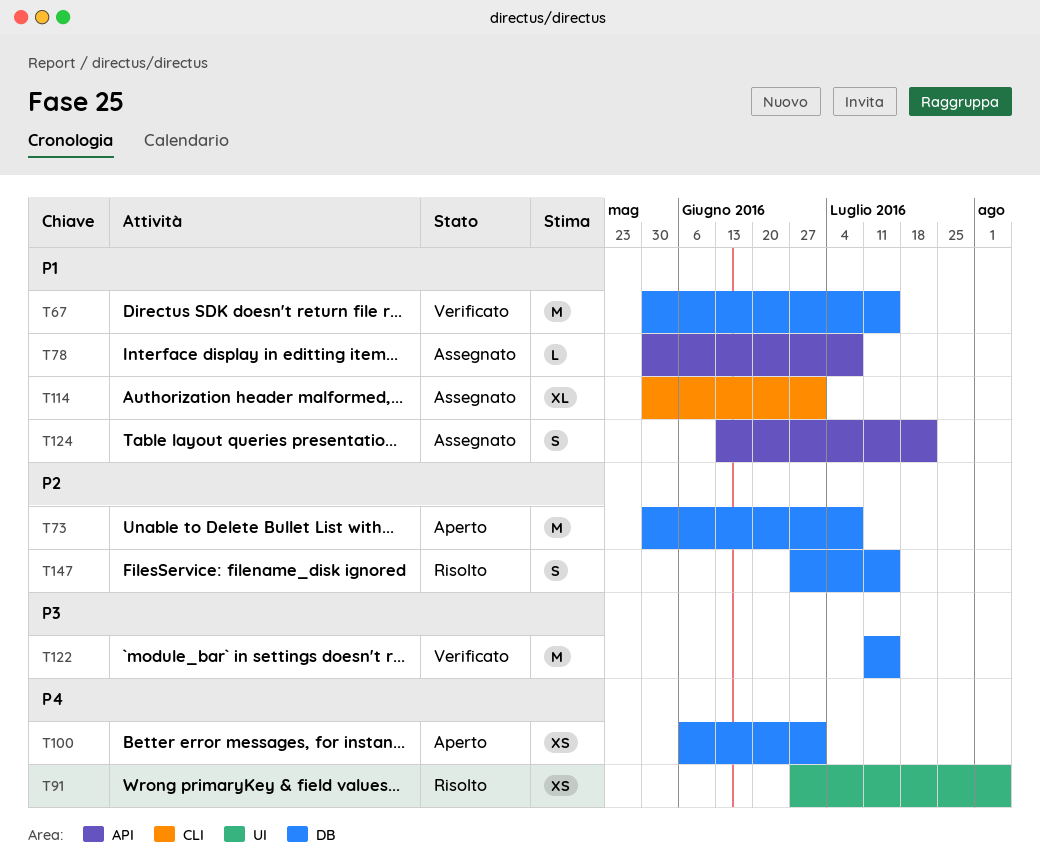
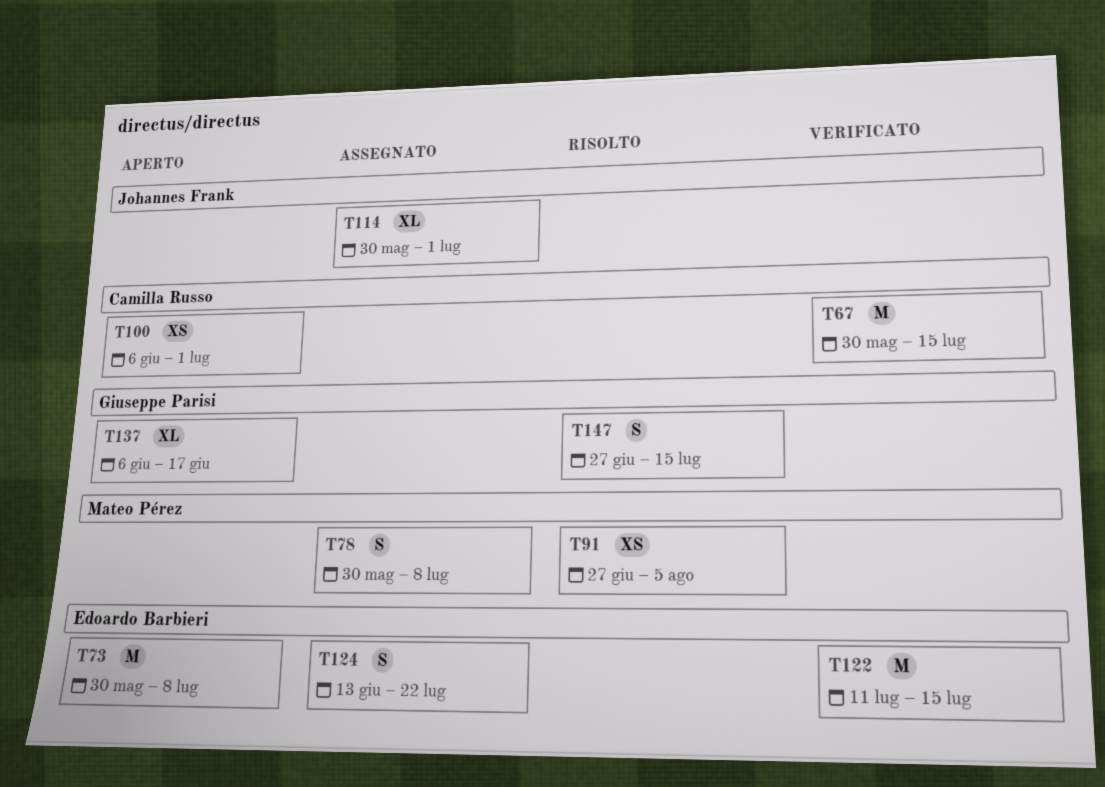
T78, estimate: L -> S
T137: none -> present

